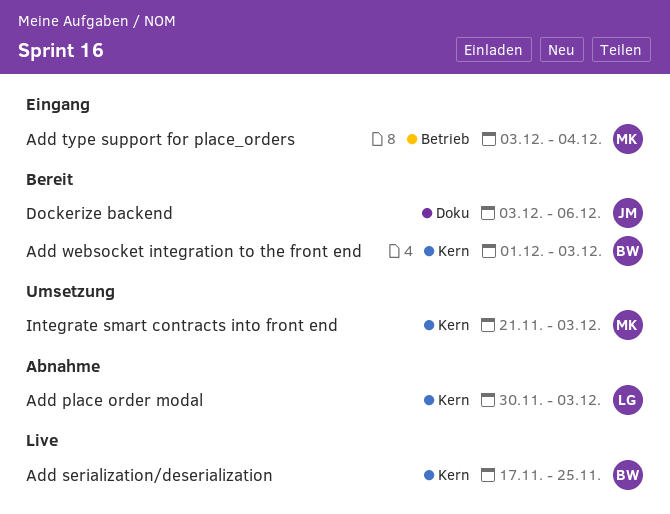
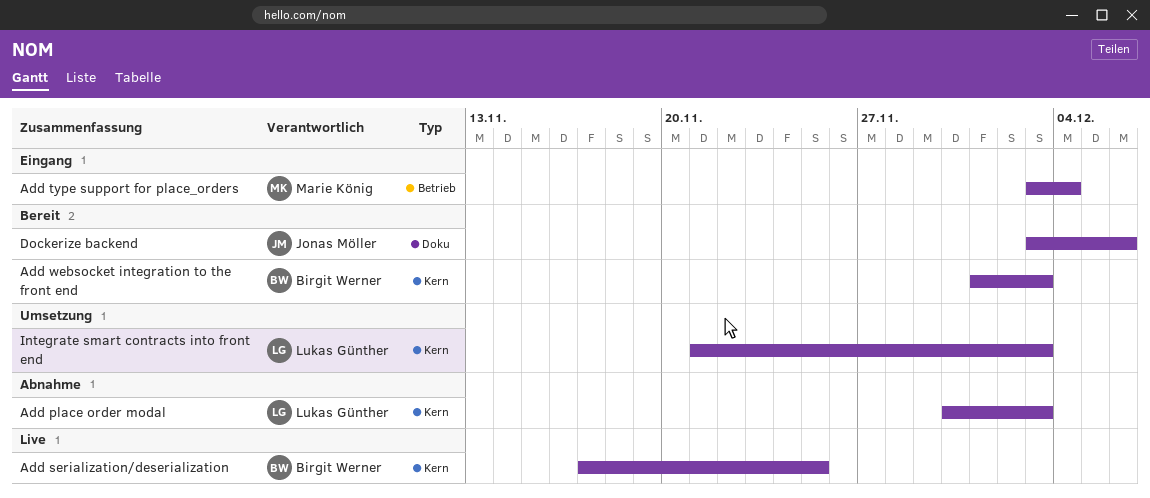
Integrate smart contracts into front end, owner: Marie König -> Lukas Günther

